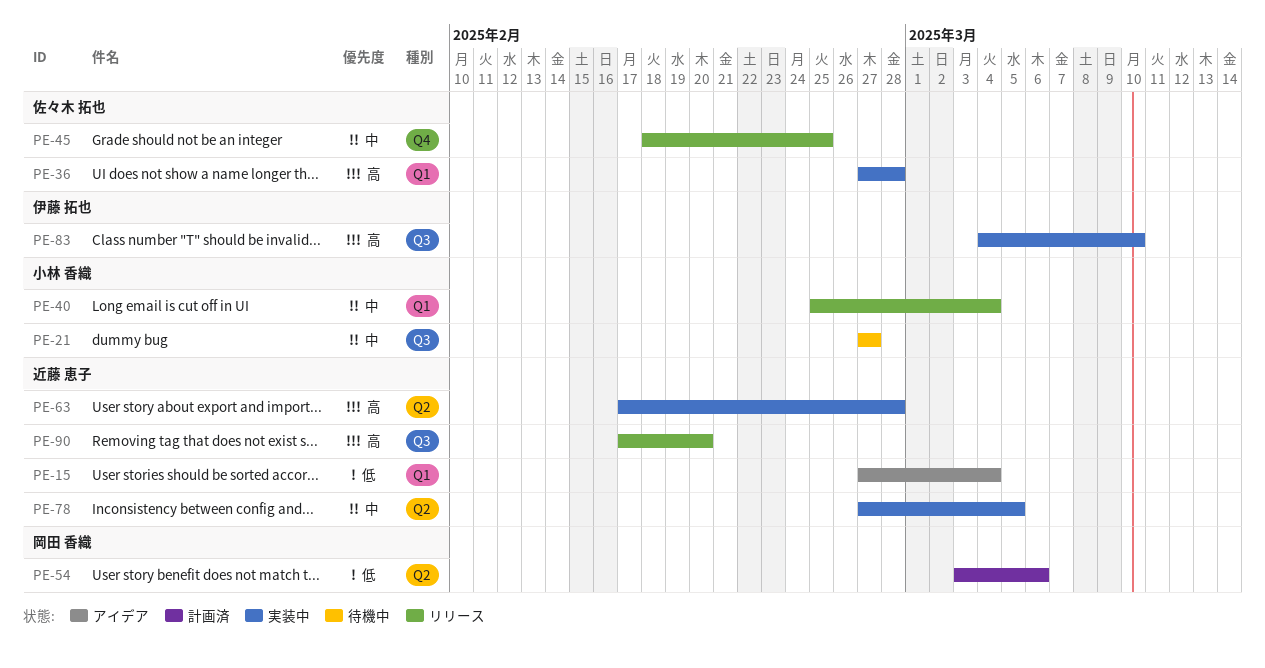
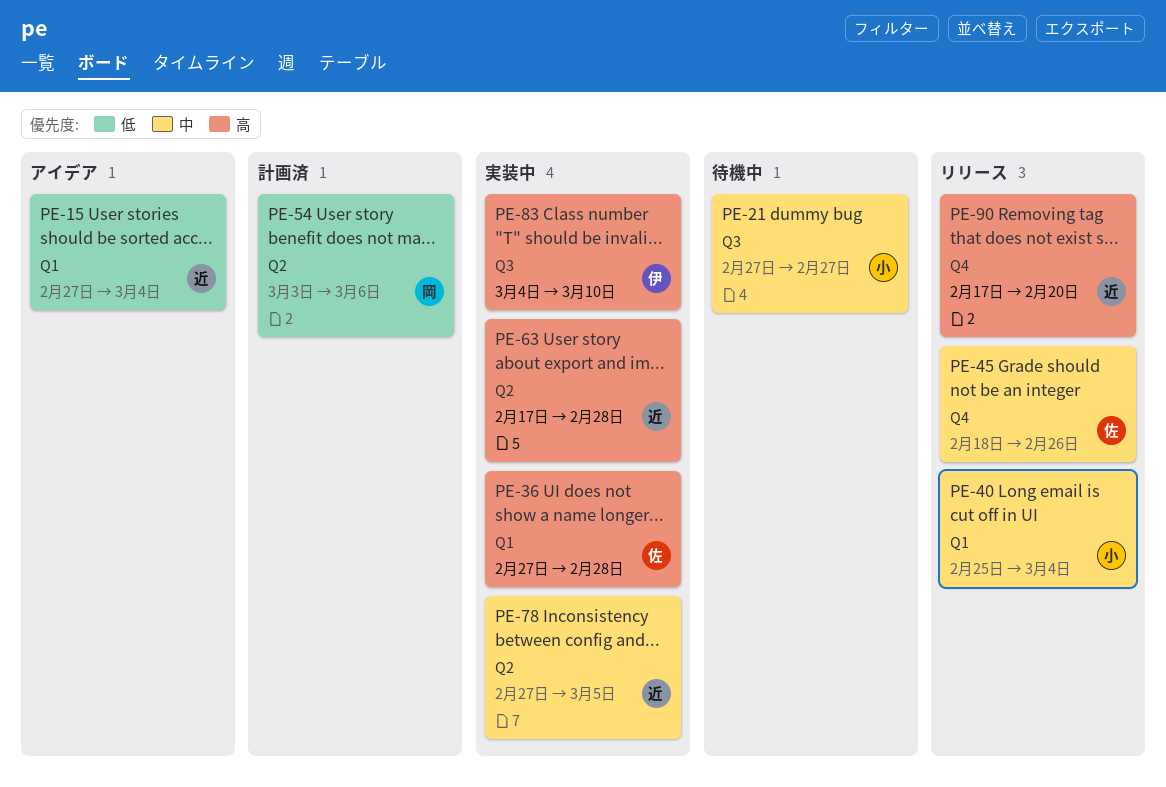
PE-45, due: Feb 25 -> Feb 26
PE-90, label: Q3 -> Q4

